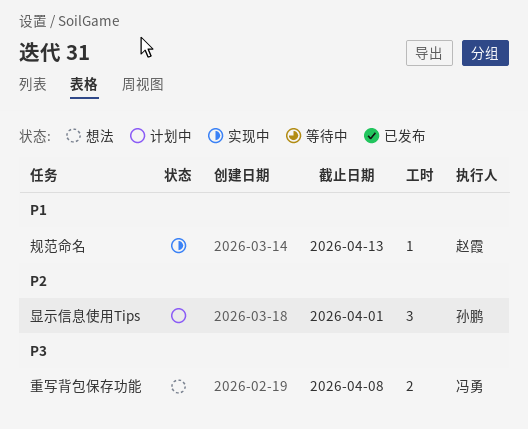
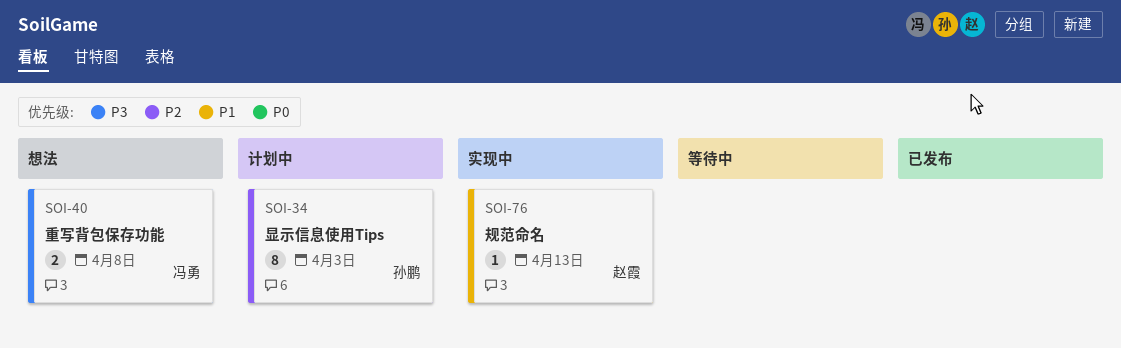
显示信息使用Tips, estimate: 3 -> 8
显示信息使用Tips, due: Apr 1 -> Apr 3

